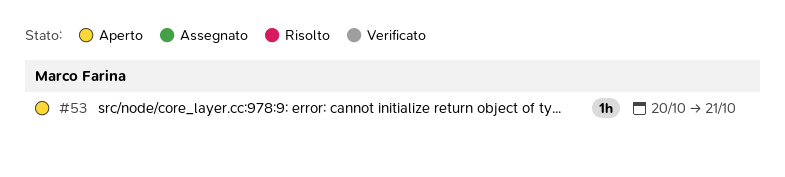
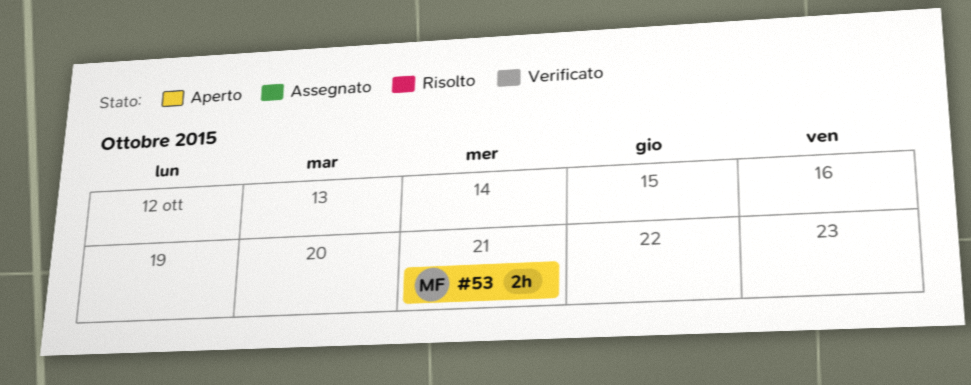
#53, estimate: 1h -> 2h
#53, start: Oct 20 -> Oct 21

